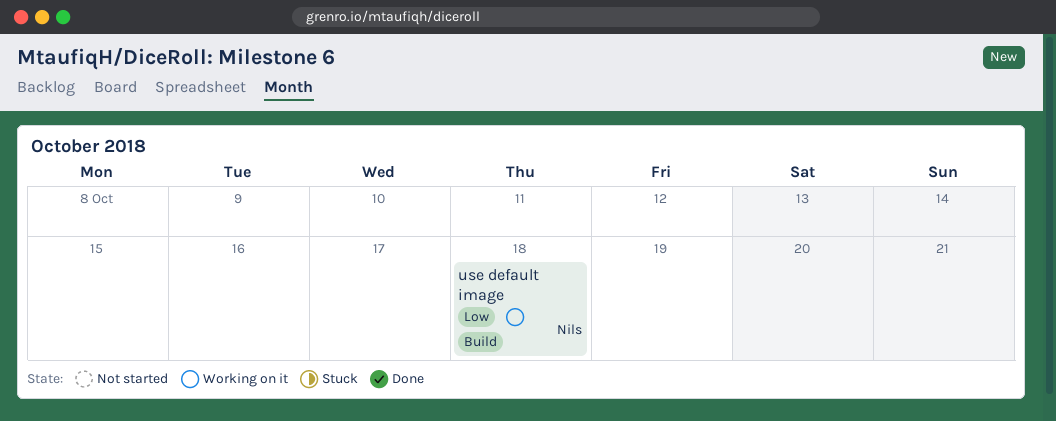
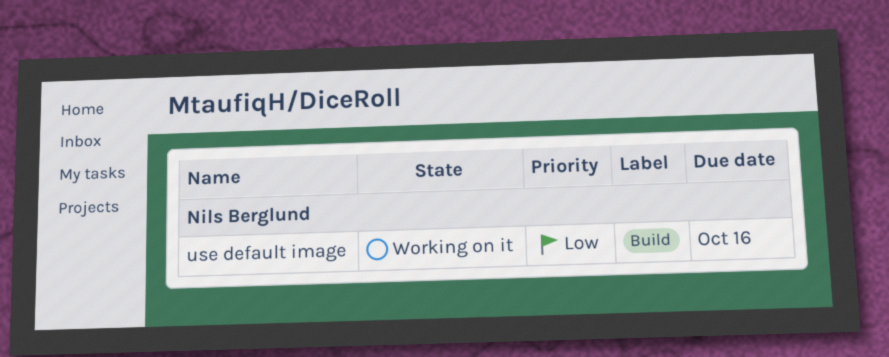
use default image, due: Oct 18 -> Oct 16

